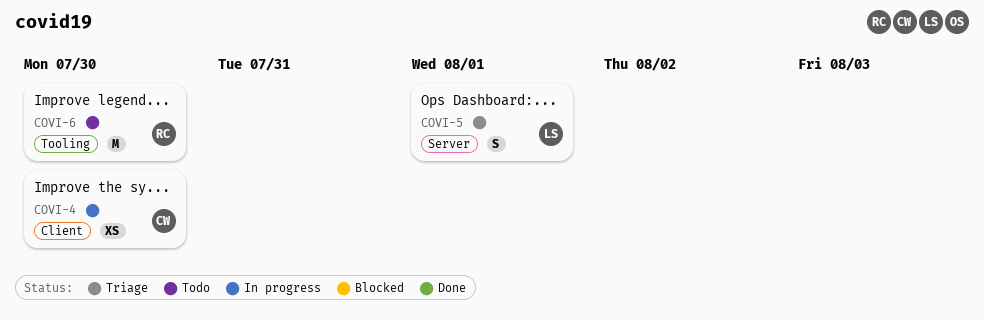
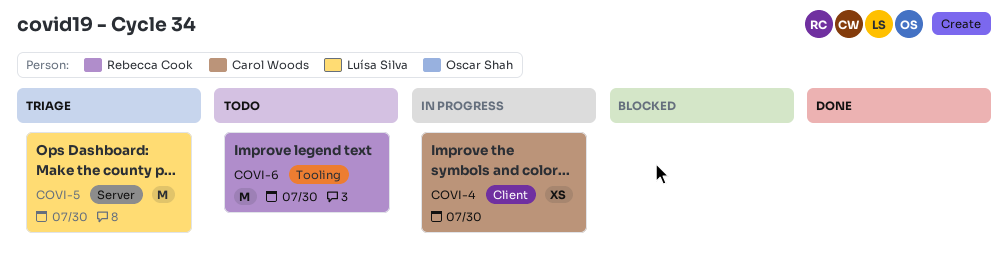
COVI-5, estimate: S -> M
COVI-5, due: Aug 1 -> Jul 30

